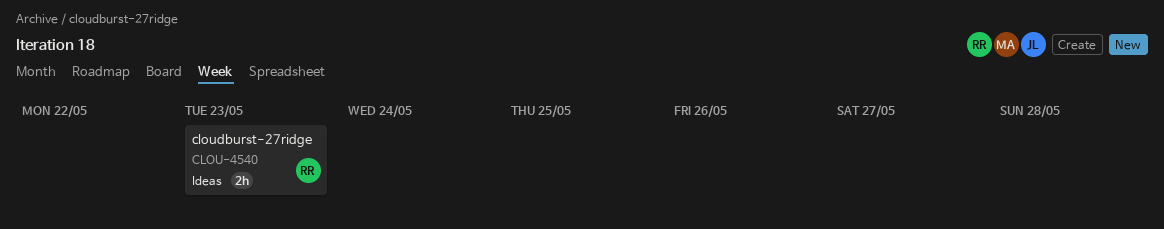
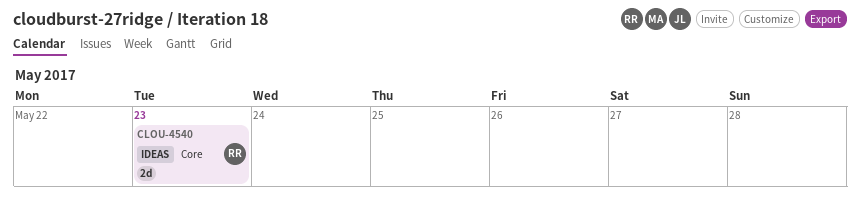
CLOU-4540, estimate: 2h -> 2d

